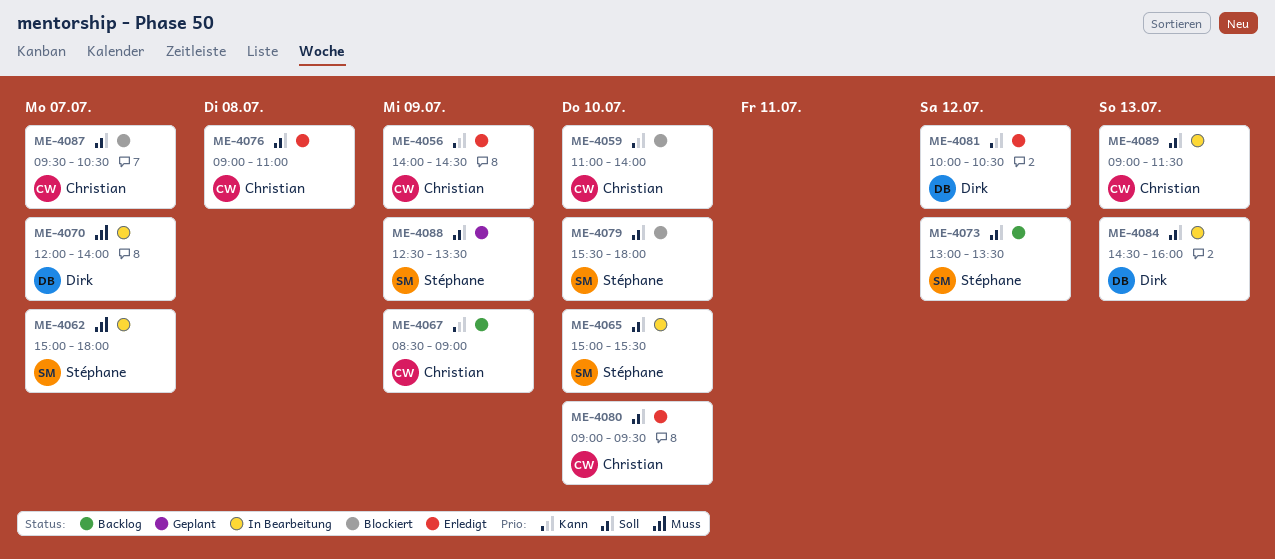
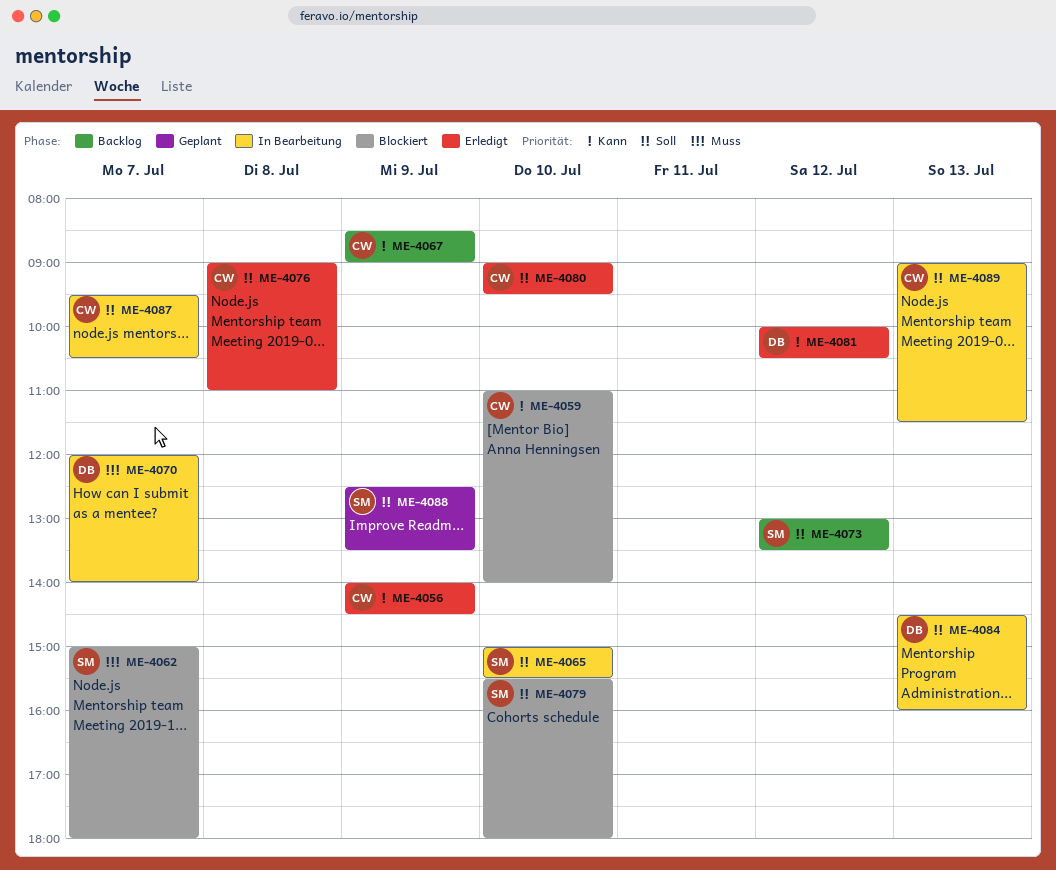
ME-4062, status: In Bearbeitung -> Blockiert
ME-4087, status: Blockiert -> In Bearbeitung

